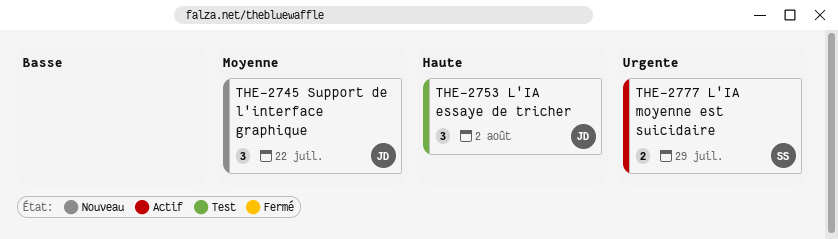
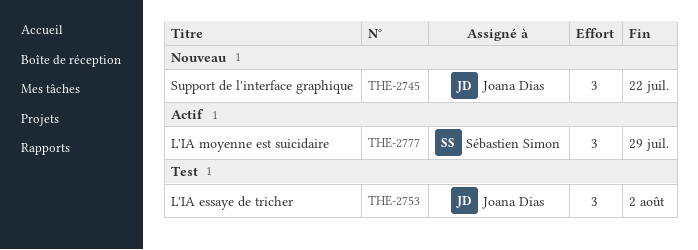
THE-2777, estimate: 2 -> 3

